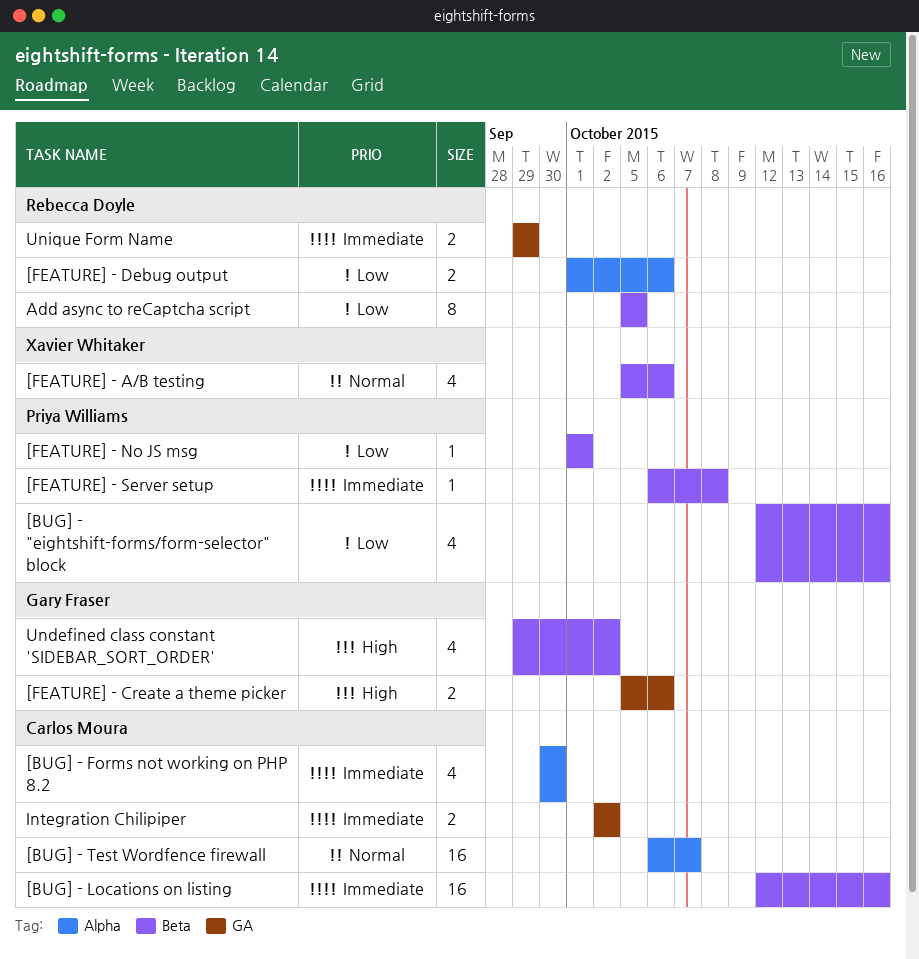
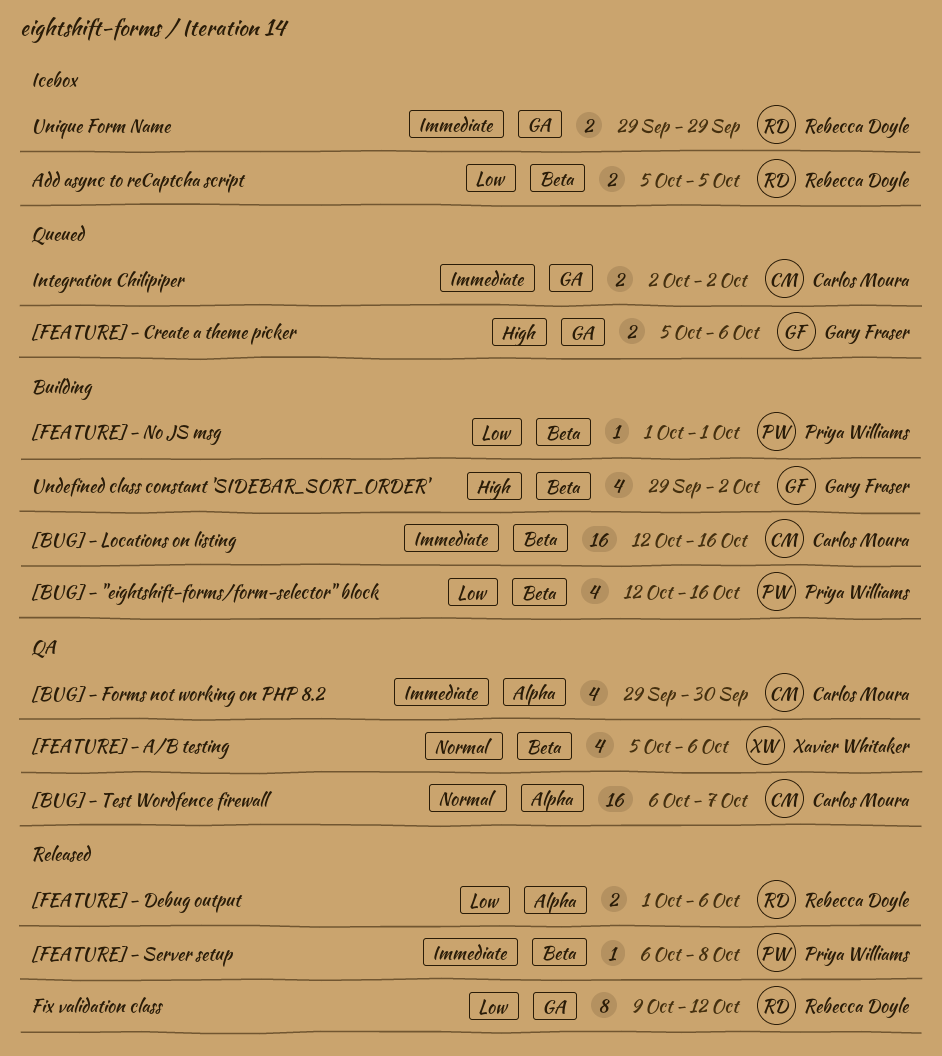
[BUG] - Forms not working on PHP 8.2, start: Sep 30 -> Sep 29
Add async to reCaptcha script, estimate: 8 -> 2
Fix validation class: none -> present

